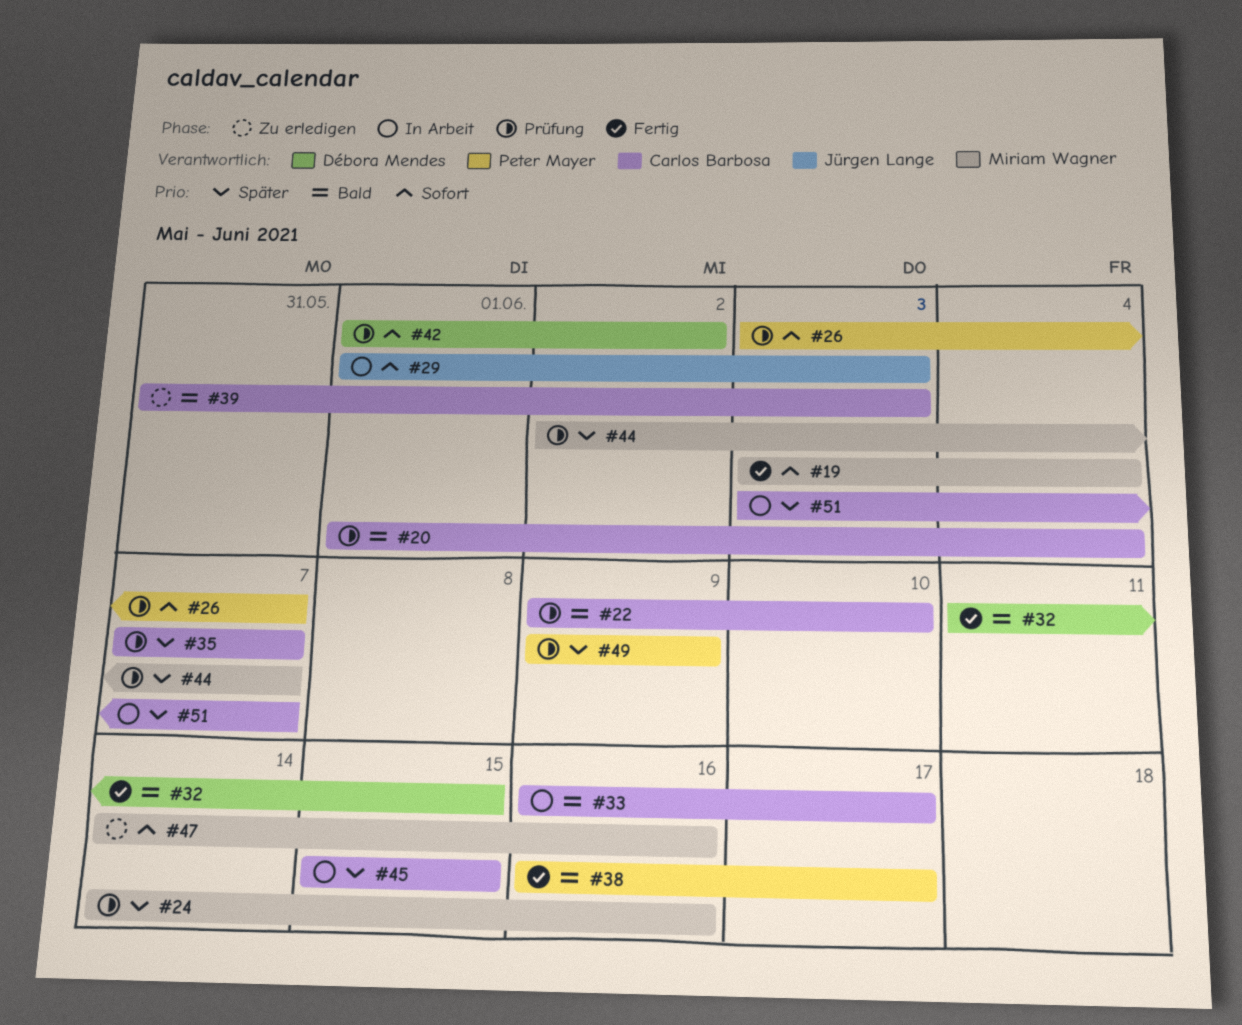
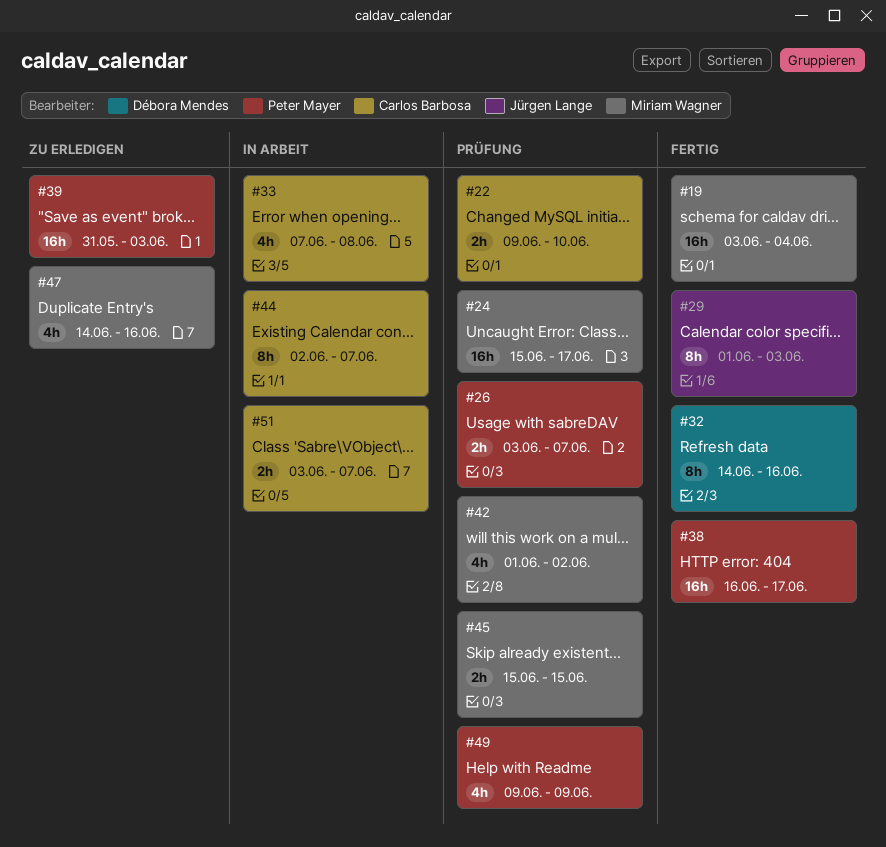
#20: present -> none
#24, start: Jun 14 -> Jun 15
#24, due: Jun 16 -> Jun 17
#29, status: In Arbeit -> Fertig
#32, start: Jun 11 -> Jun 14
#32, due: Jun 15 -> Jun 16
#33, start: Jun 16 -> Jun 7
#33, due: Jun 17 -> Jun 8
#35: present -> none
#39, owner: Carlos Barbosa -> Peter Mayer
#42, owner: Débora Mendes -> Miriam Wagner
#44, status: Prüfung -> In Arbeit
#44, owner: Miriam Wagner -> Carlos Barbosa
#45, status: In Arbeit -> Prüfung
#45, owner: Carlos Barbosa -> Miriam Wagner

